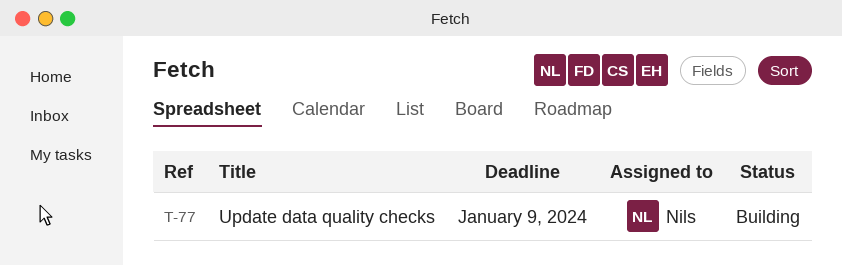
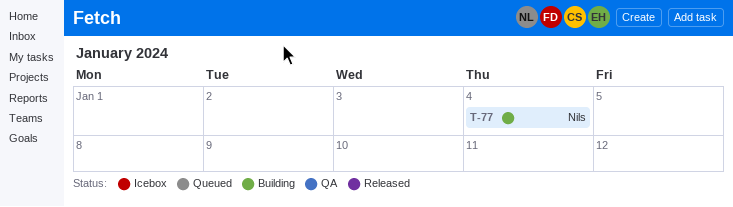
T-77, due: Jan 9 -> Jan 4

